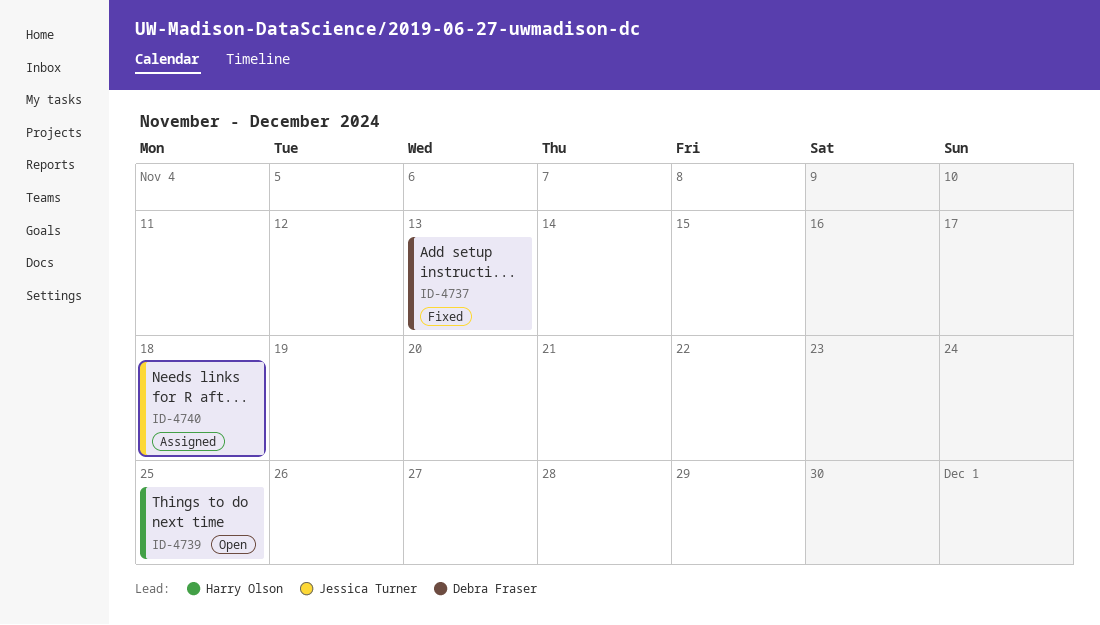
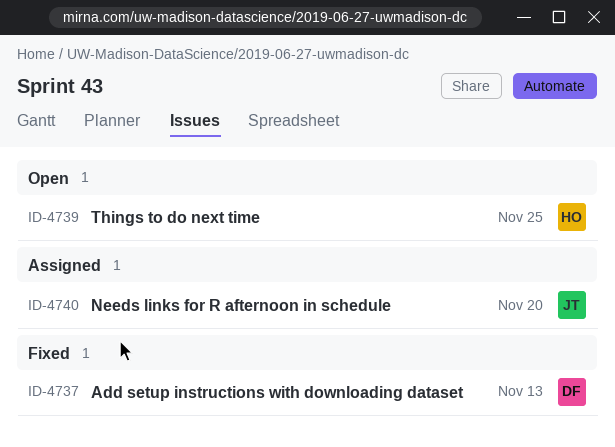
ID-4740, due: Nov 18 -> Nov 20

